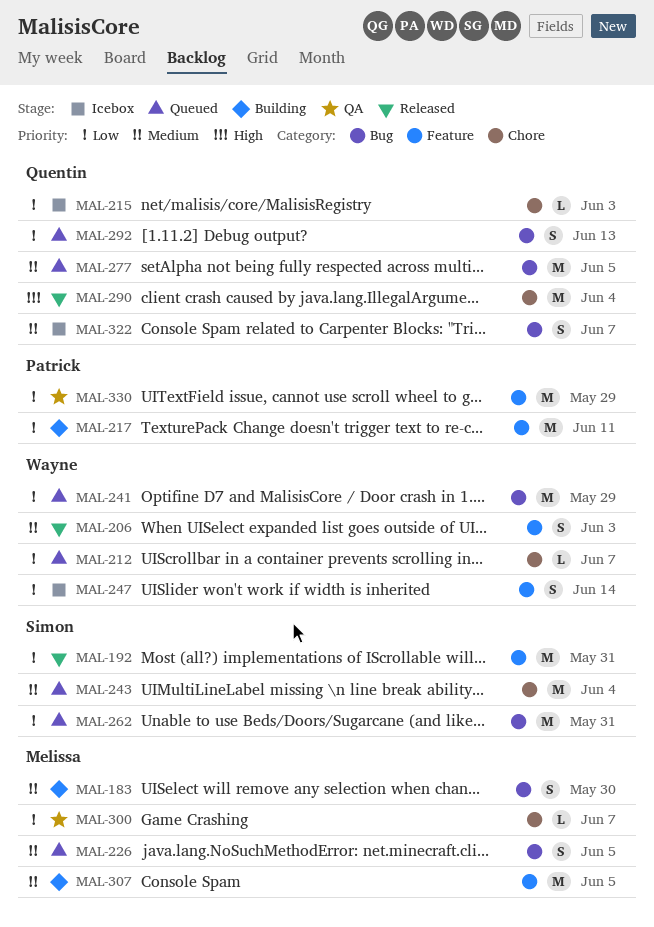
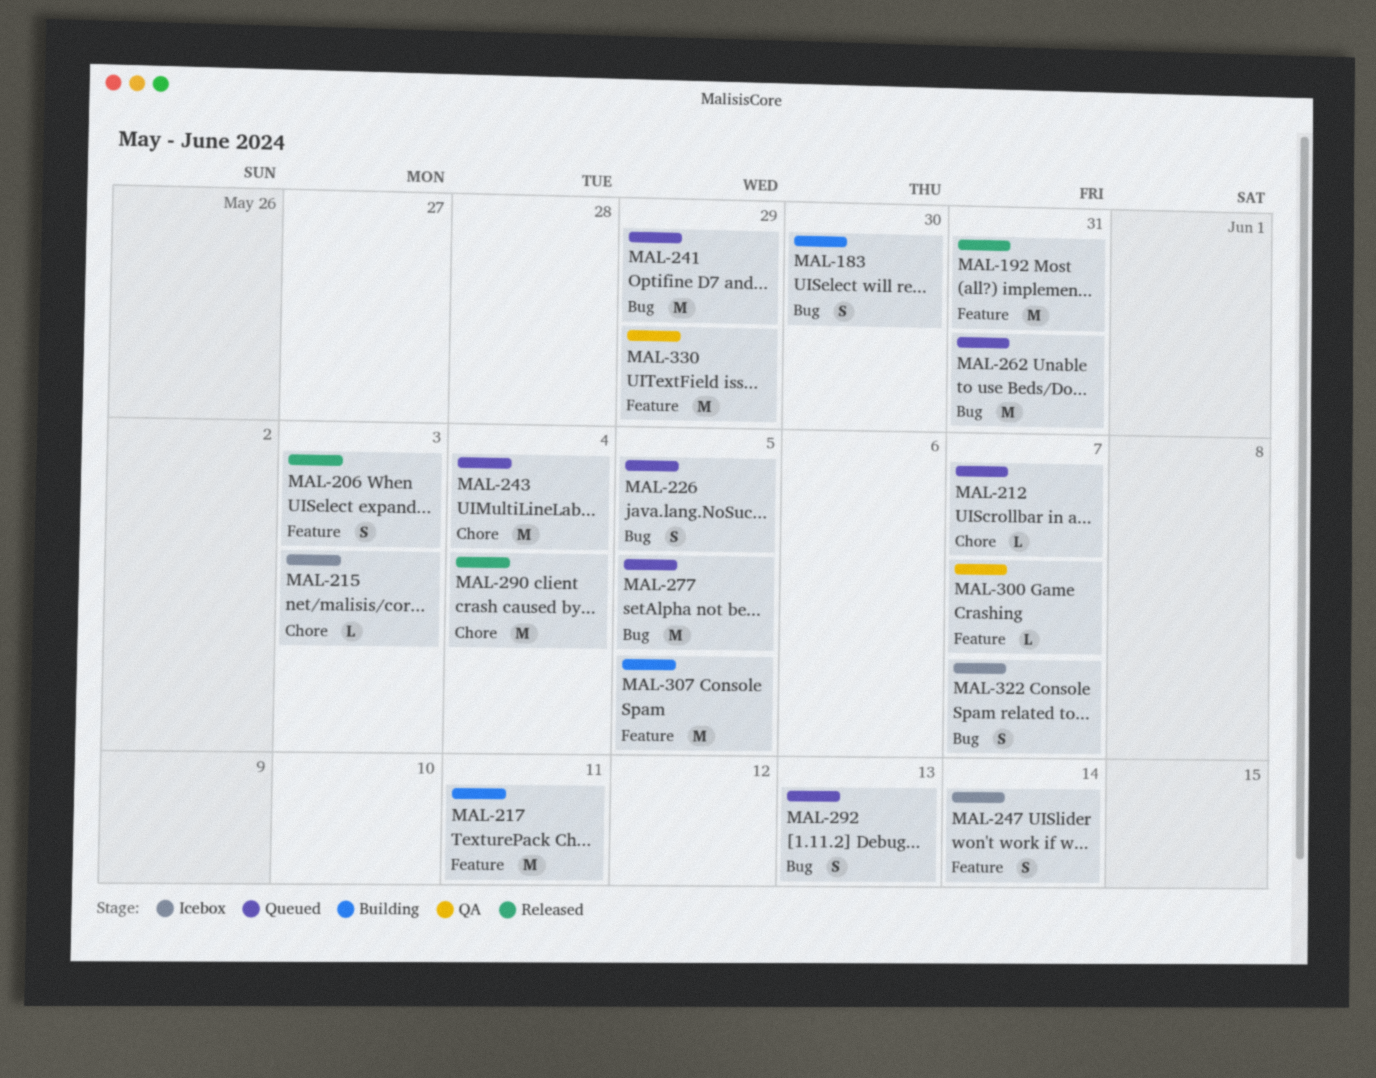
MAL-300, label: Chore -> Feature

